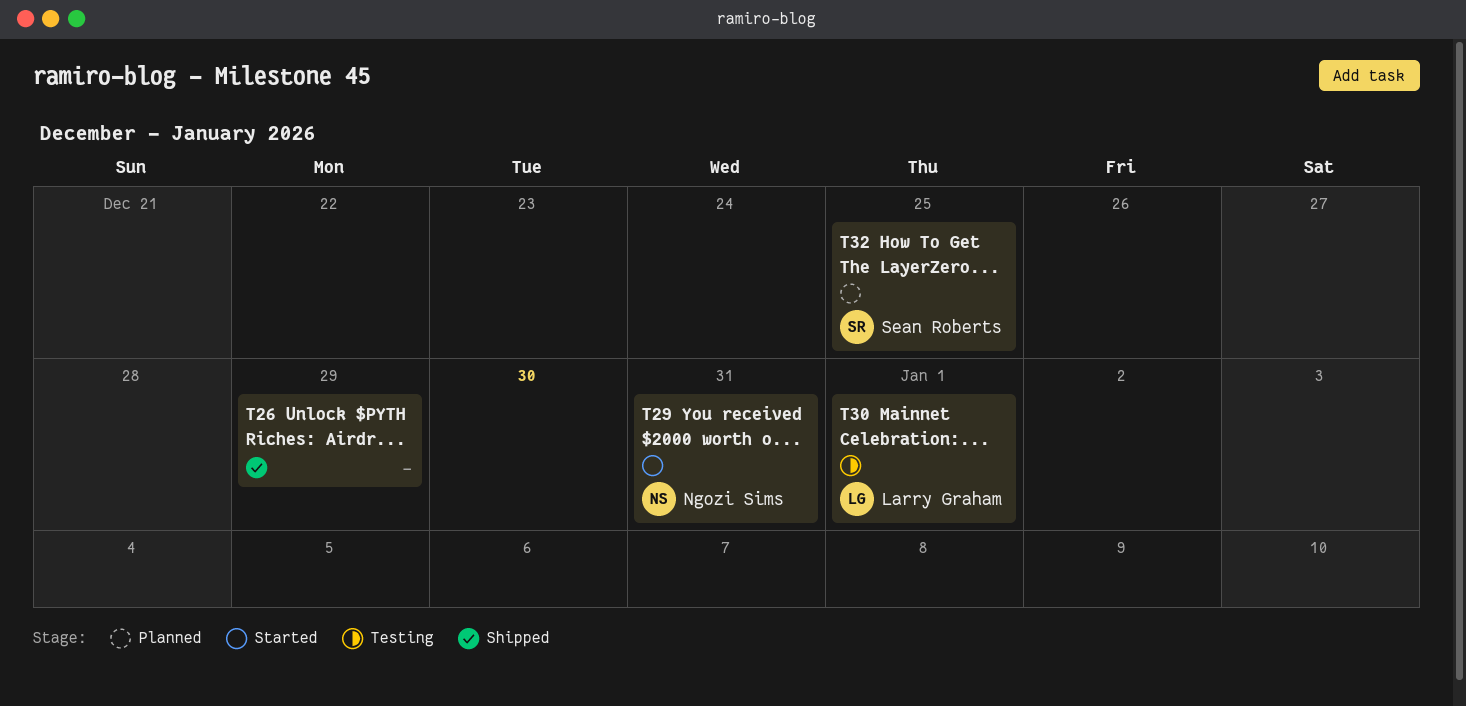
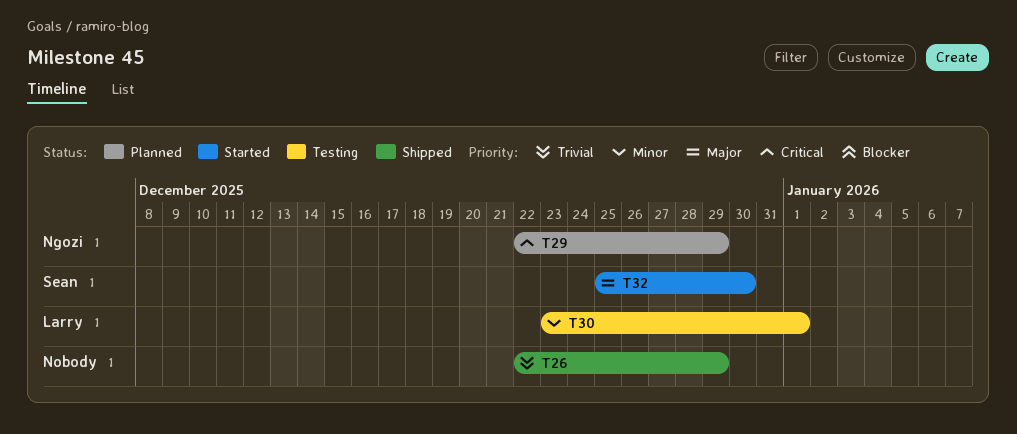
T29, status: Started -> Planned
T29, due: Dec 31 -> Dec 29
T32, status: Planned -> Started
T32, due: Dec 25 -> Dec 30

